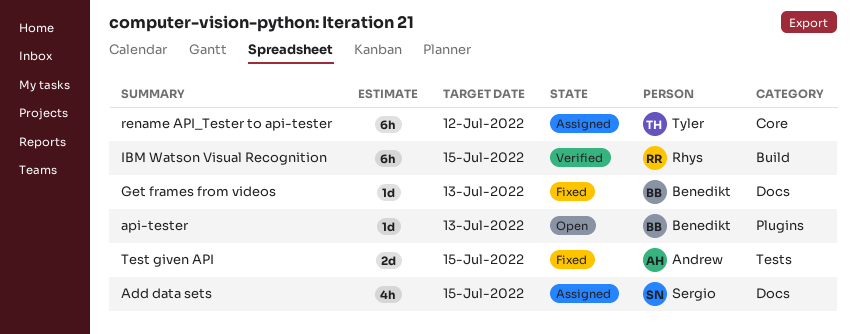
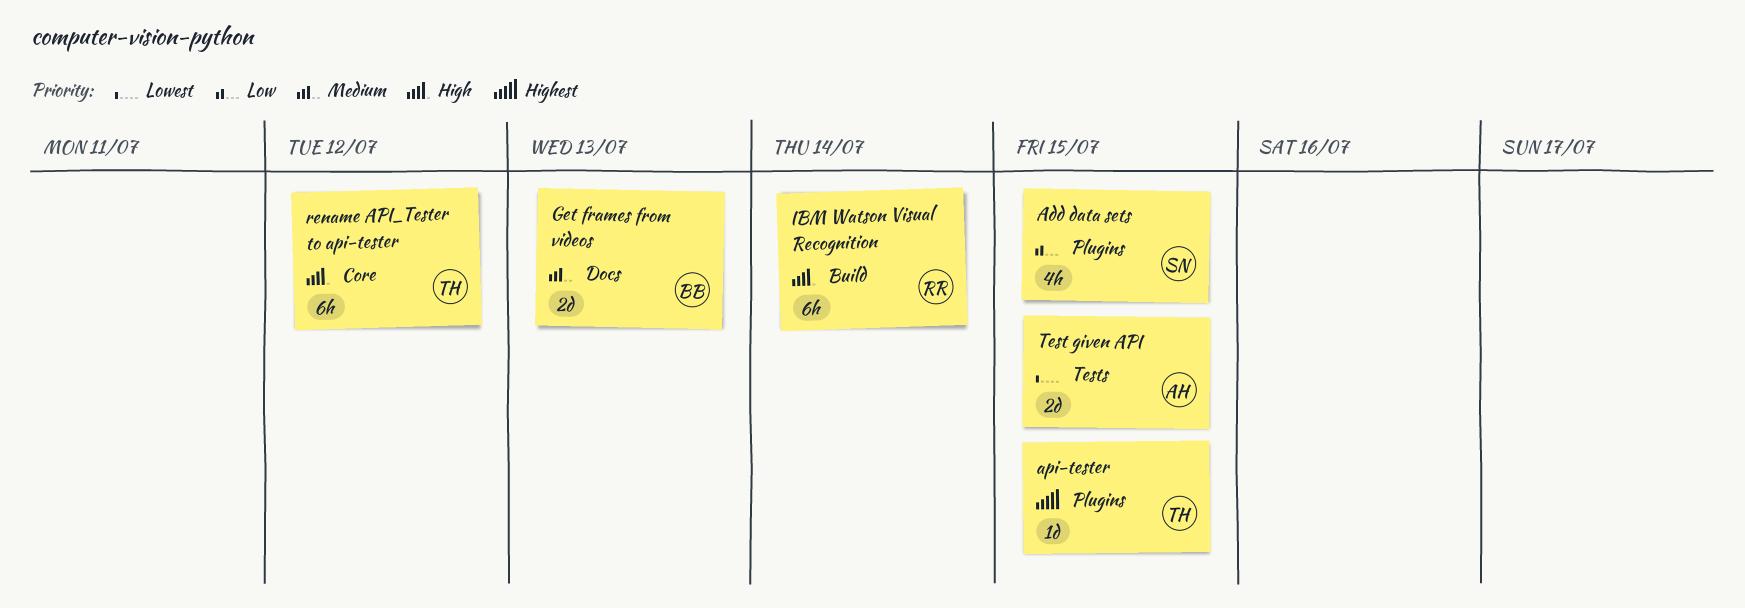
Add data sets, label: Docs -> Plugins
api-tester, owner: Benedikt -> Tyler
api-tester, due: Jul 13 -> Jul 15
Get frames from videos, estimate: 1d -> 2d
IBM Watson Visual Recognition, due: Jul 15 -> Jul 14

